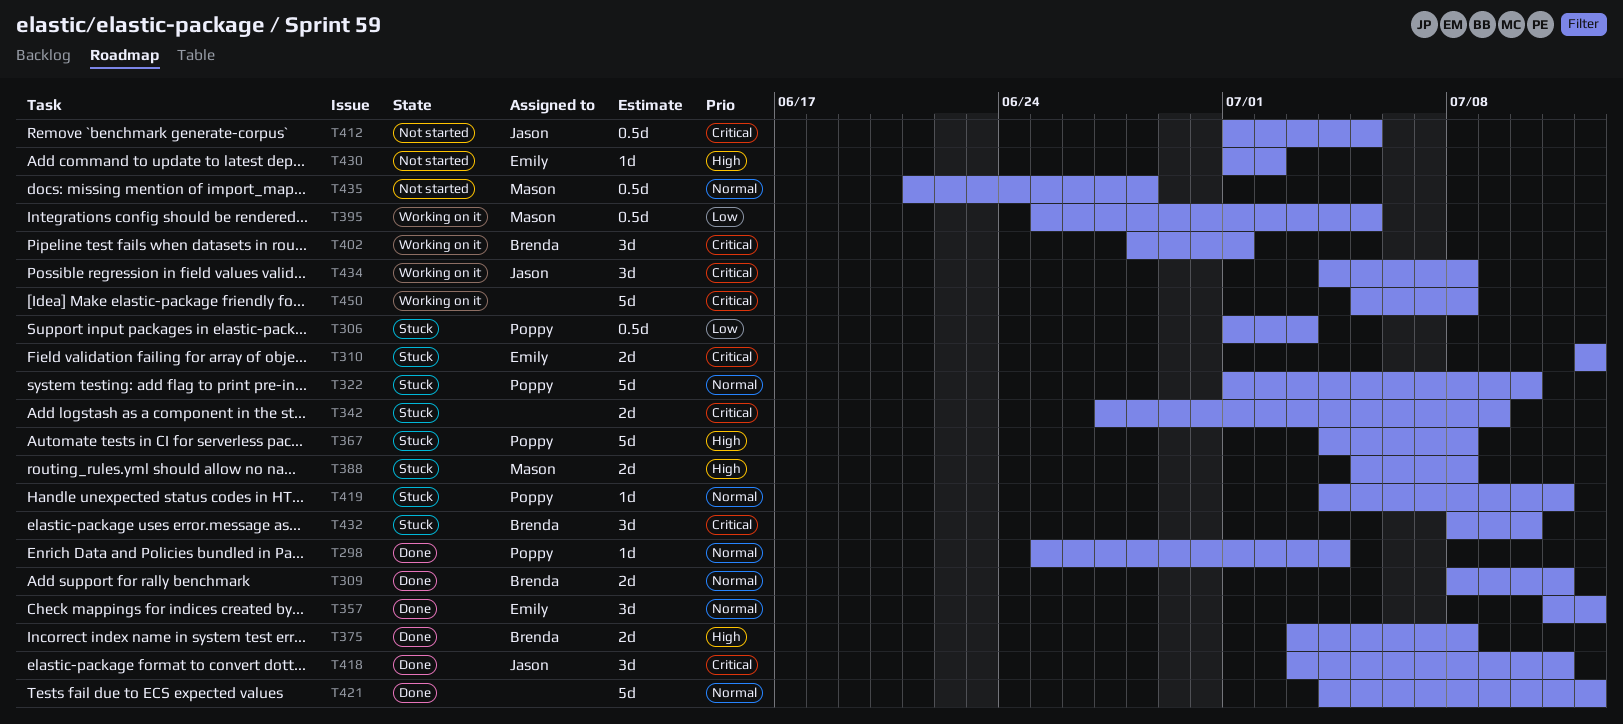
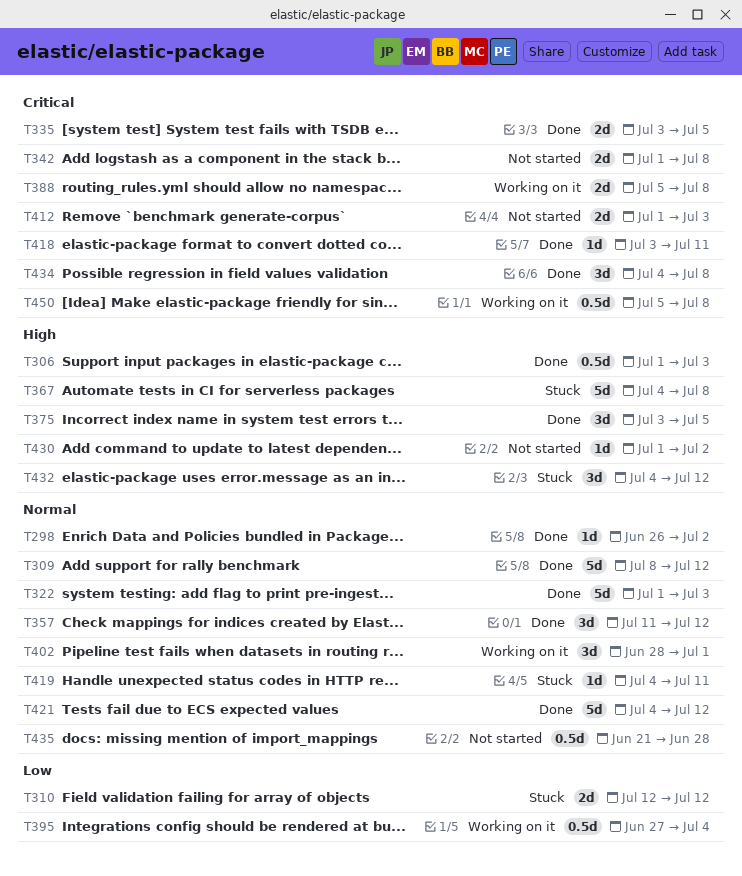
T298, start: Jun 25 -> Jun 26
T298, due: Jul 4 -> Jul 2
T306, status: Stuck -> Done
T306, priority: Low -> High
T309, estimate: 2d -> 5d
T309, due: Jul 11 -> Jul 12
T310, priority: Critical -> Low
T322, status: Stuck -> Done
T322, due: Jul 10 -> Jul 3
T335: none -> present
T342, status: Stuck -> Not started
T342, start: Jun 27 -> Jul 1
T342, due: Jul 9 -> Jul 8
T375, estimate: 2d -> 3d
T375, due: Jul 8 -> Jul 5
T388, status: Stuck -> Working on it
T388, priority: High -> Critical
T395, start: Jun 25 -> Jun 27
T395, due: Jul 5 -> Jul 4
T402, priority: Critical -> Normal
T412, estimate: 0.5d -> 2d
T412, due: Jul 5 -> Jul 3
T418, estimate: 3d -> 1d
T432, priority: Critical -> High
T432, start: Jul 8 -> Jul 4
T432, due: Jul 10 -> Jul 12
T434, status: Working on it -> Done
T450, estimate: 5d -> 0.5d

